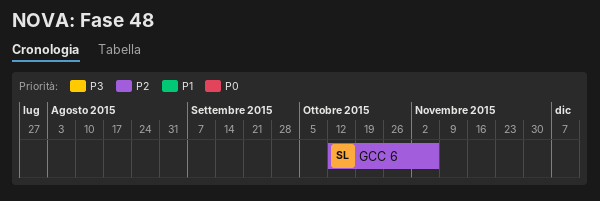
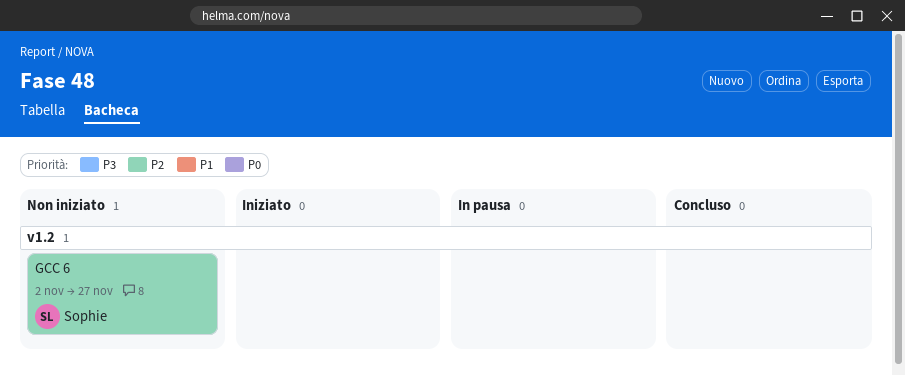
GCC 6, start: Oct 12 -> Nov 2
GCC 6, due: Nov 6 -> Nov 27

